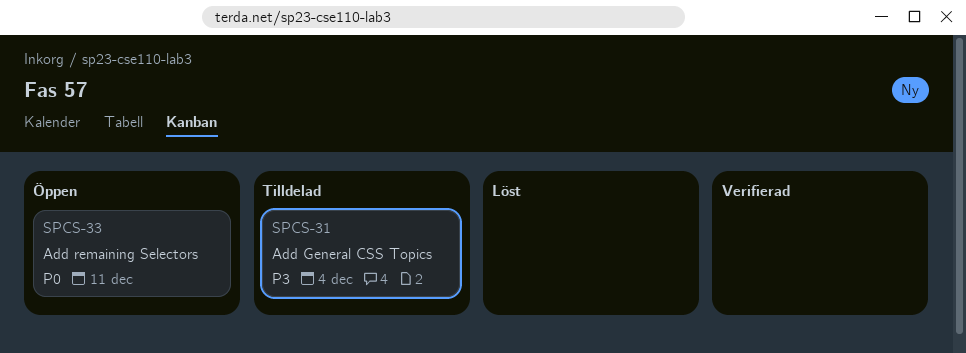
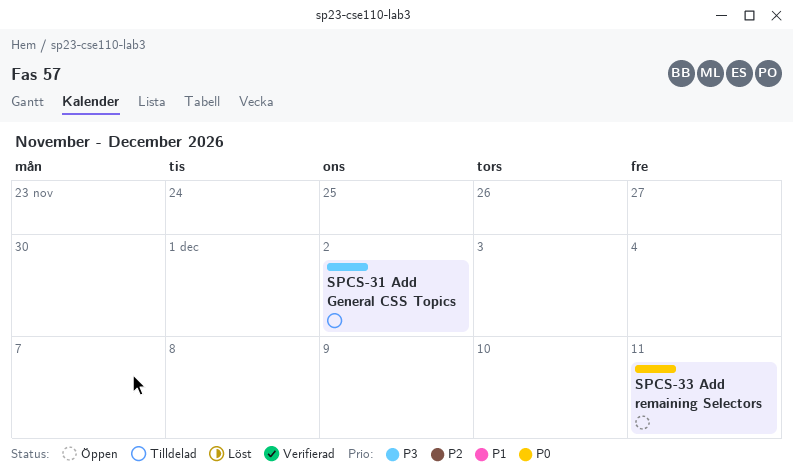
SPCS-31, due: Dec 4 -> Dec 2

